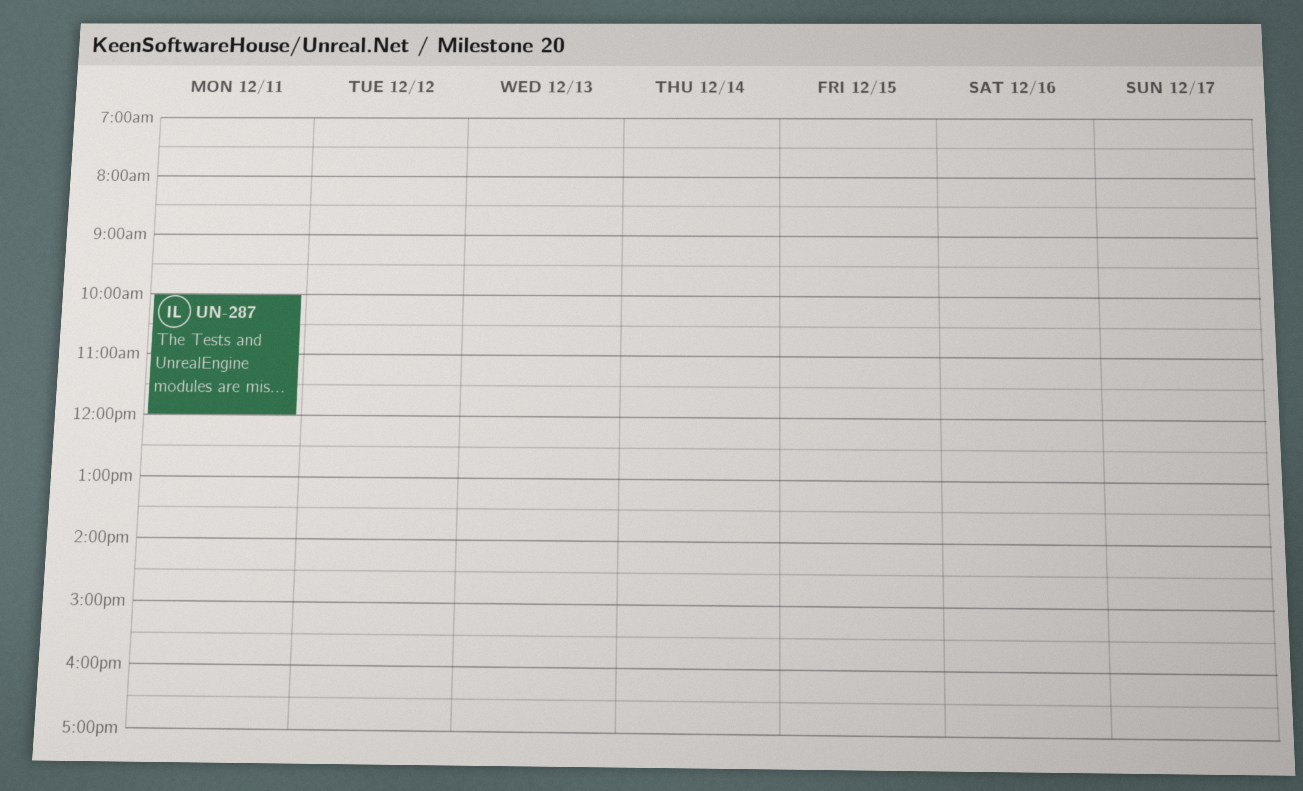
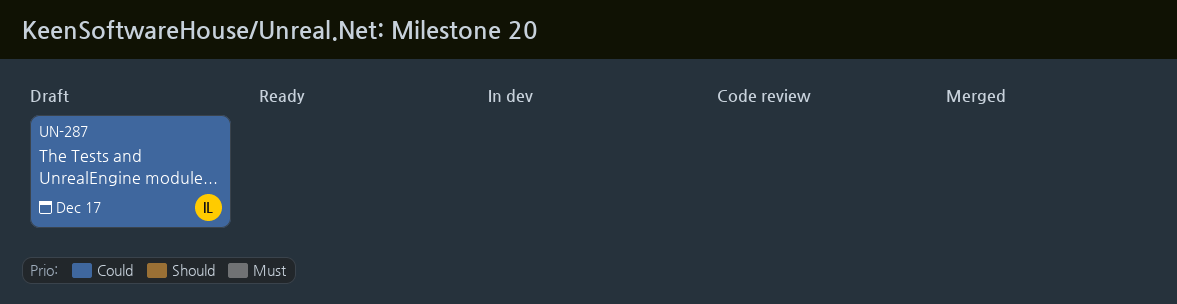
UN-287, day: Dec 11 -> Dec 17

